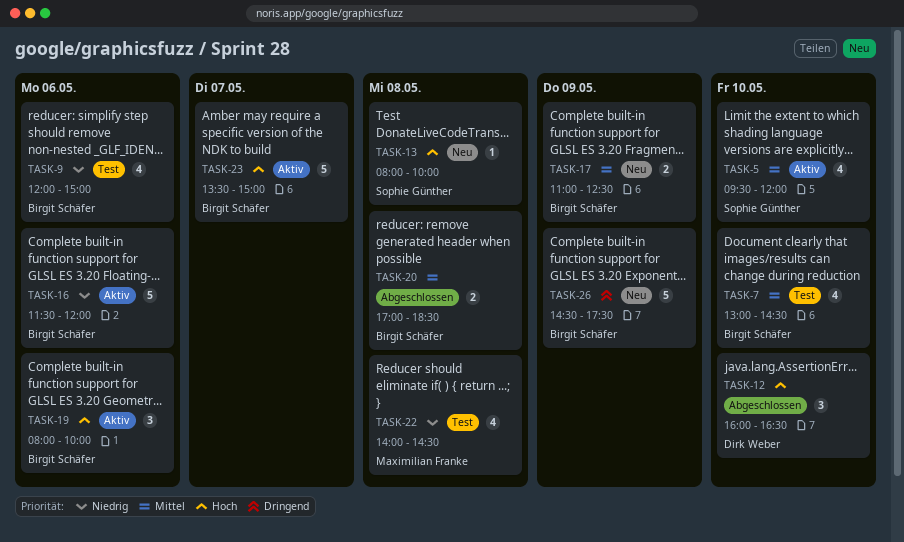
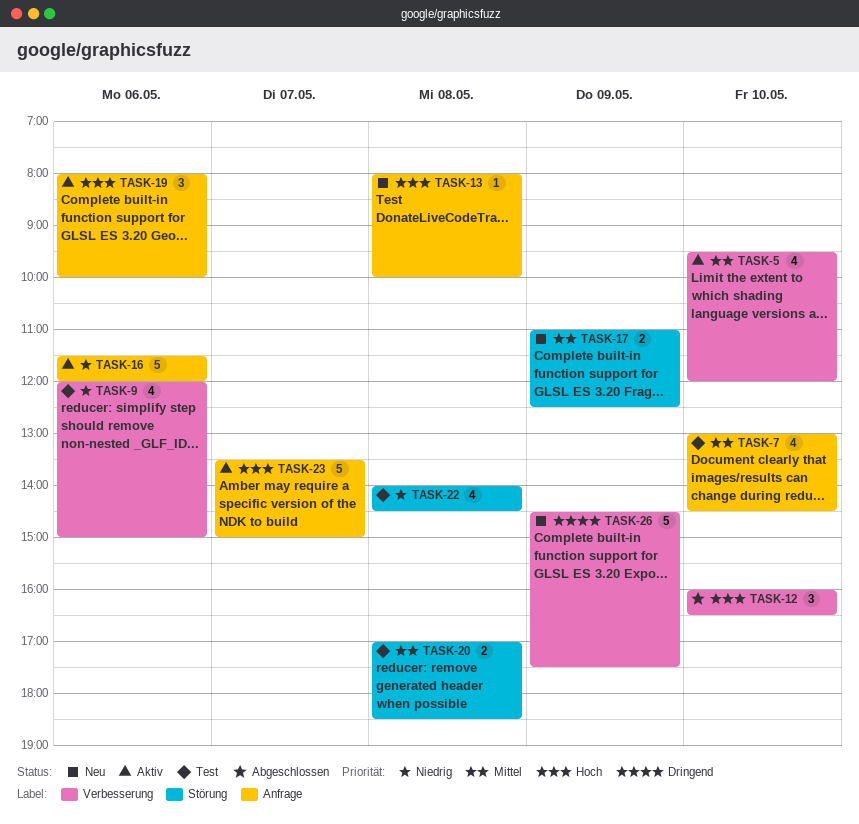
TASK-20, status: Abgeschlossen -> Test

